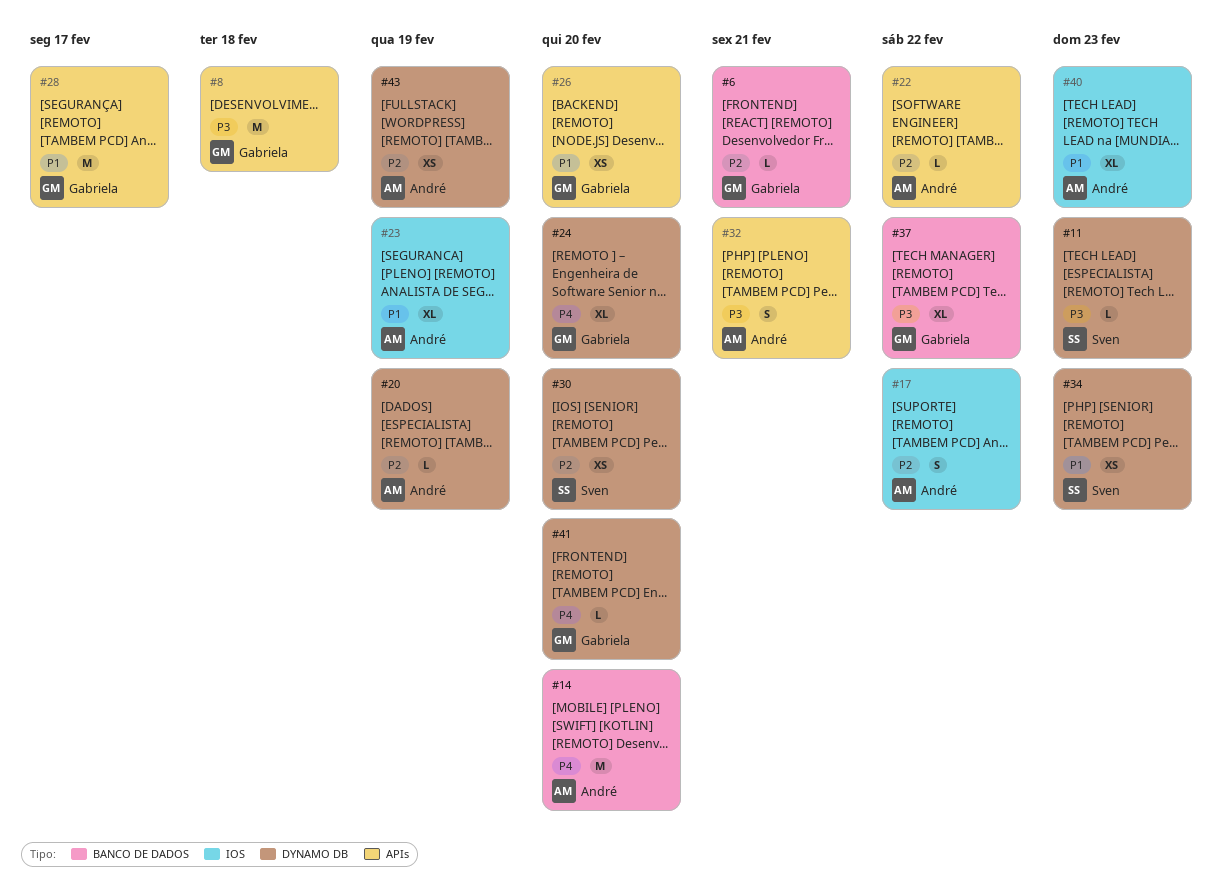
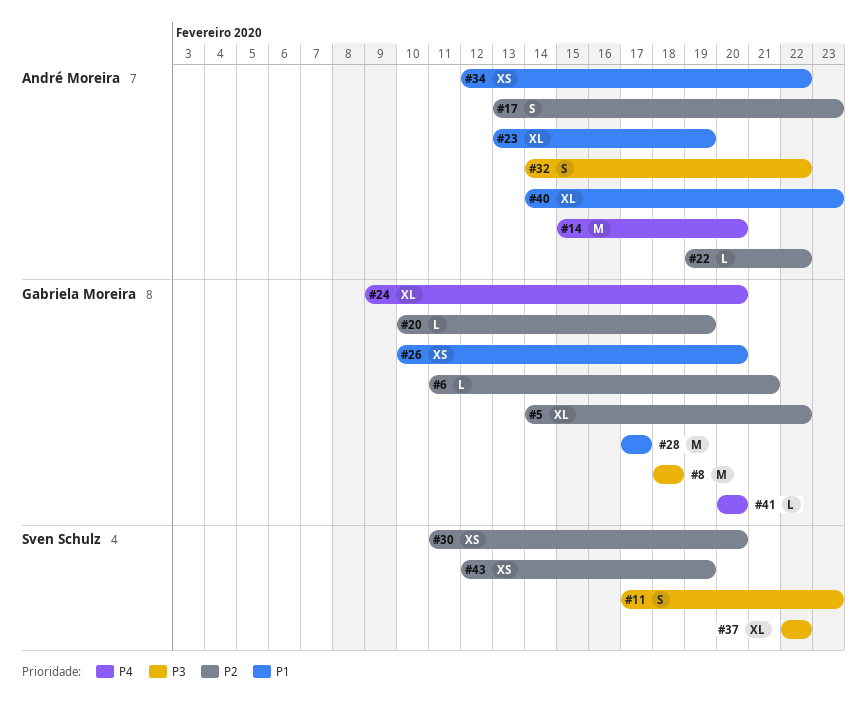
#5: none -> present
#11, estimate: L -> S
#17, due: Feb 22 -> Feb 23
#20, owner: André Moreira -> Gabriela Moreira
#32, due: Feb 21 -> Feb 22
#34, owner: Sven Schulz -> André Moreira
#34, due: Feb 23 -> Feb 22
#37, owner: Gabriela Moreira -> Sven Schulz
#43, owner: André Moreira -> Sven Schulz

